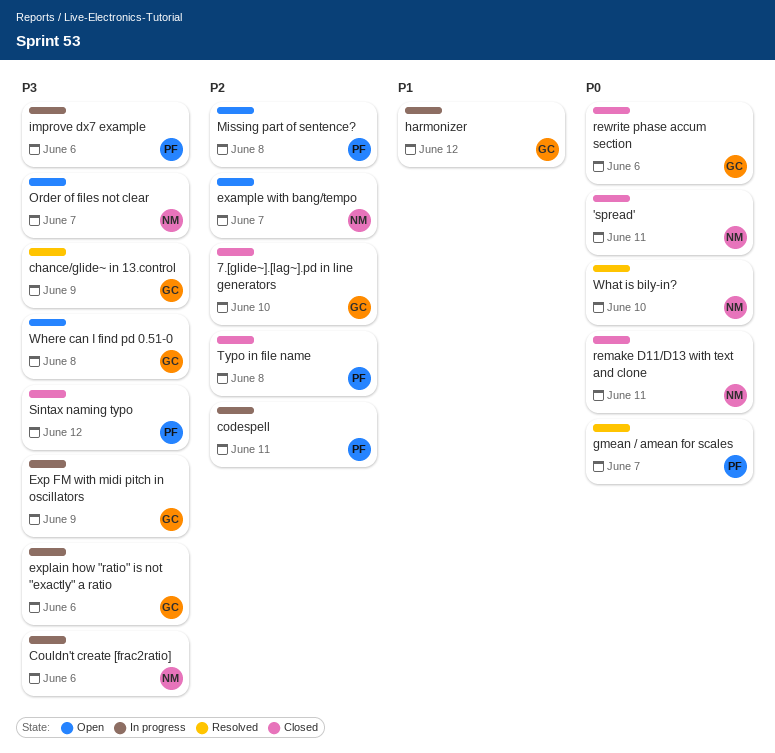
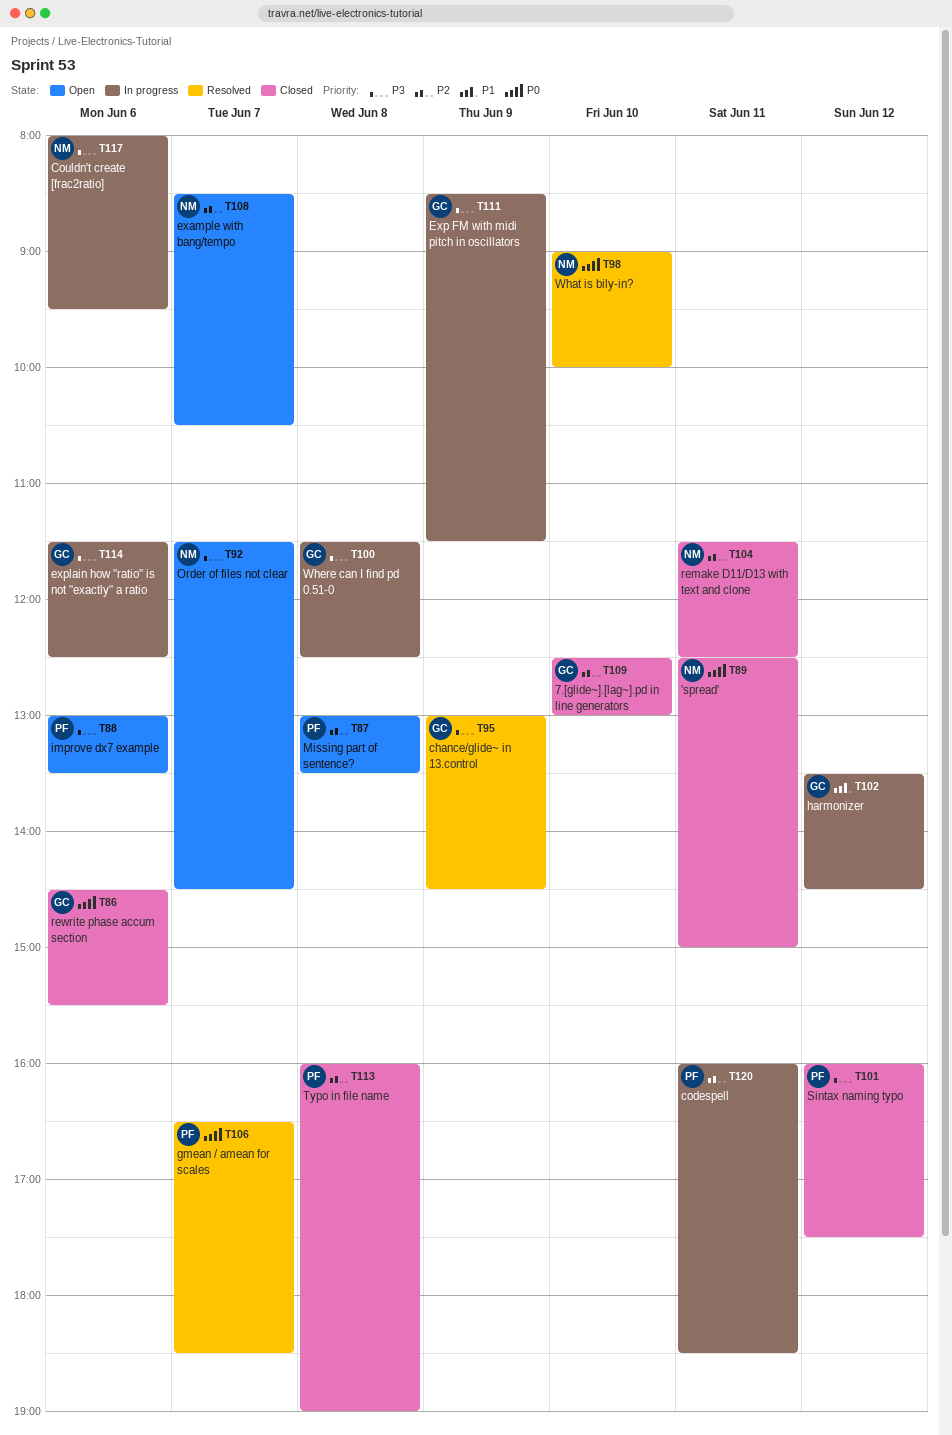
improve dx7 example, status: In progress -> Open
remake D11/D13 with text and clone, priority: P0 -> P2
Where can I find pd 0.51-0, status: Open -> In progress

